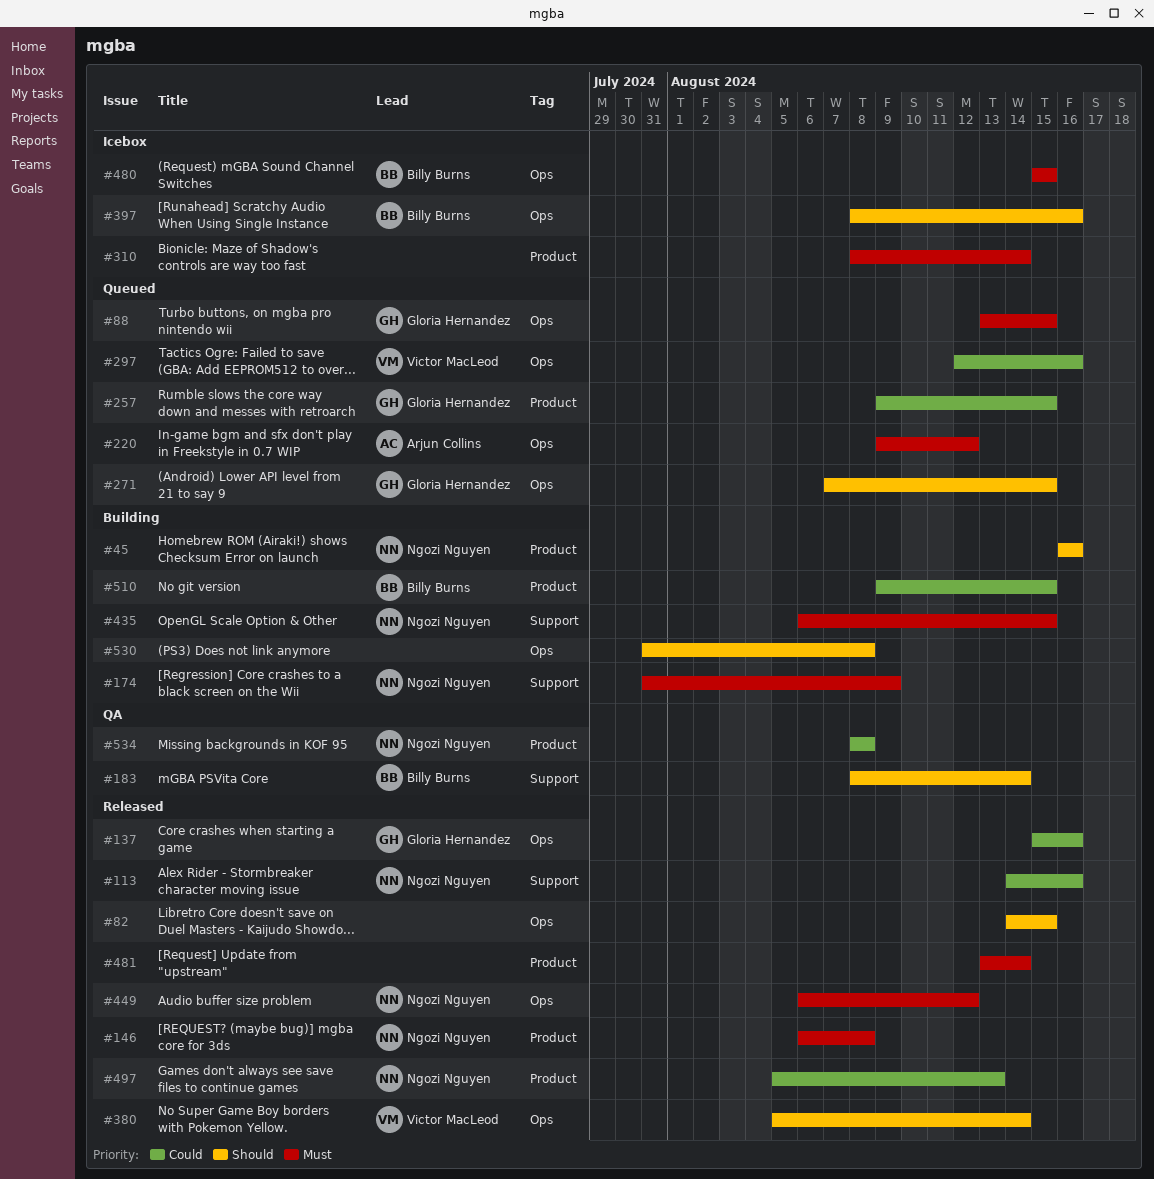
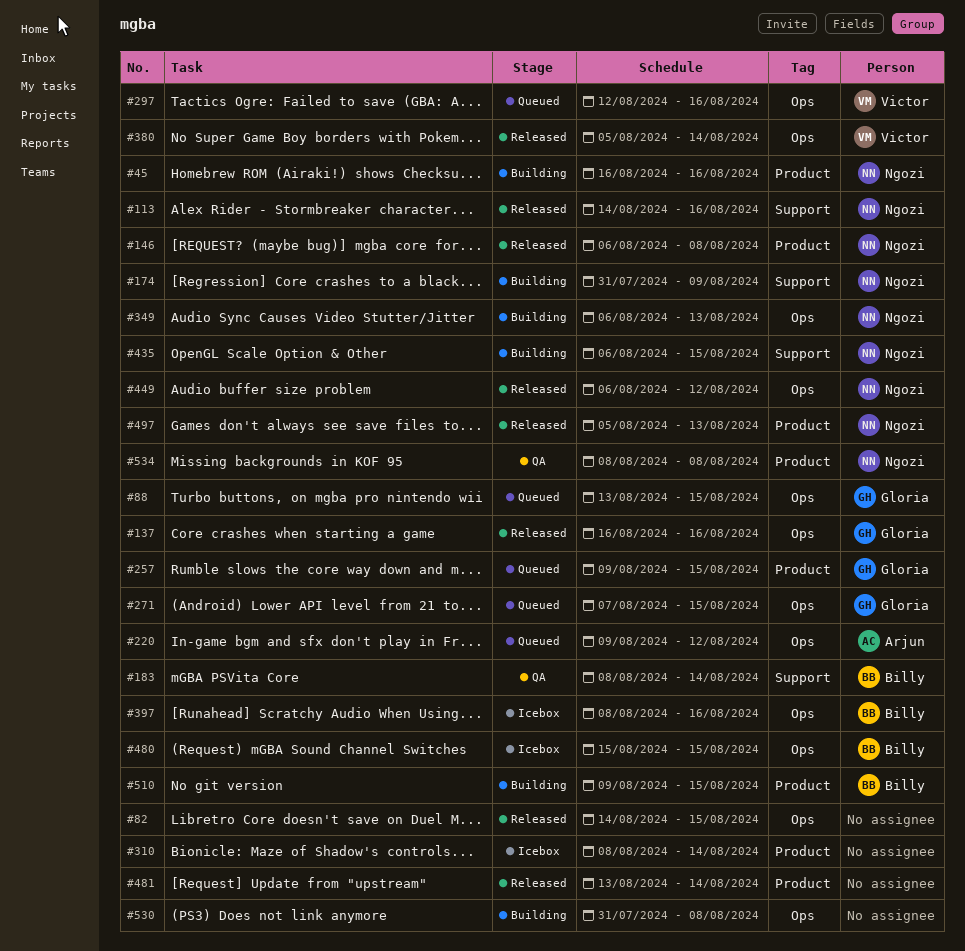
#137, start: Aug 15 -> Aug 16
#349: none -> present

